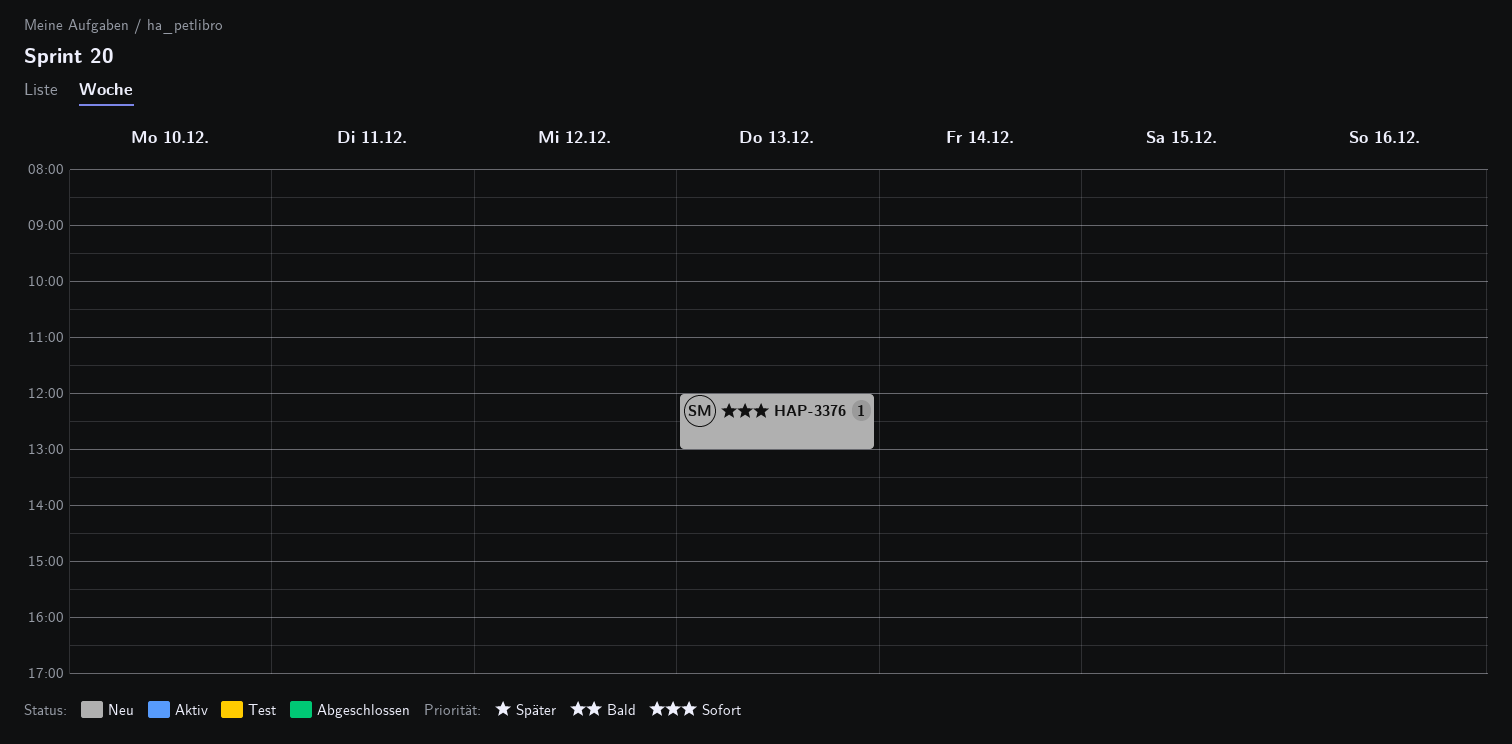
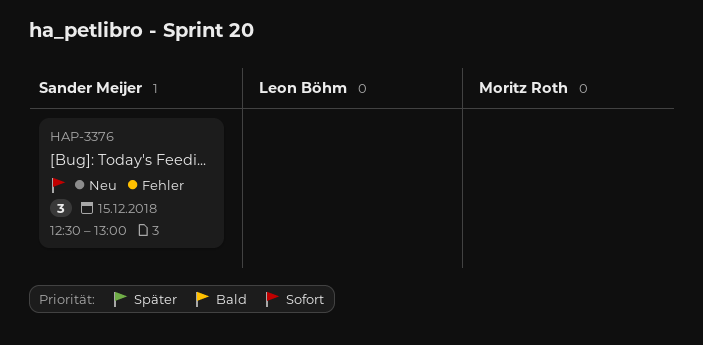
HAP-3376, estimate: 1 -> 3
HAP-3376, day: Dec 13 -> Dec 15
HAP-3376, begins: 12:00 -> 12:30

